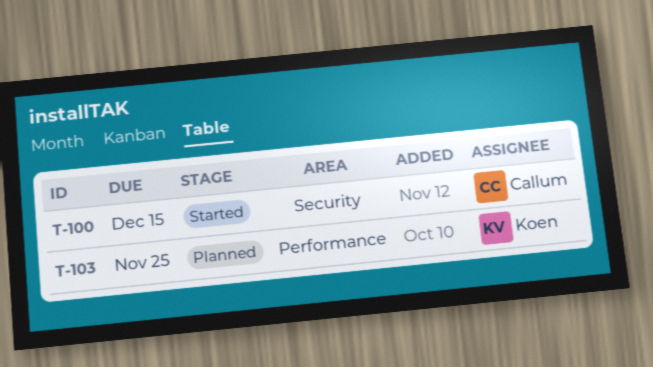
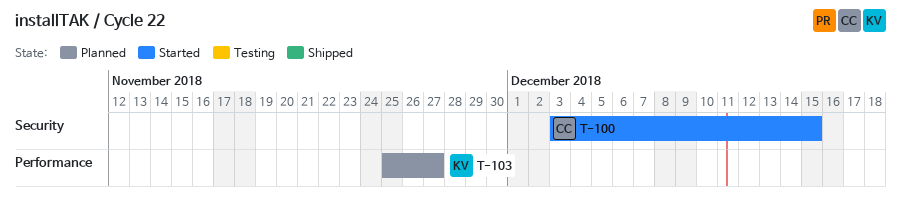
T-103, due: Nov 25 -> Nov 27

